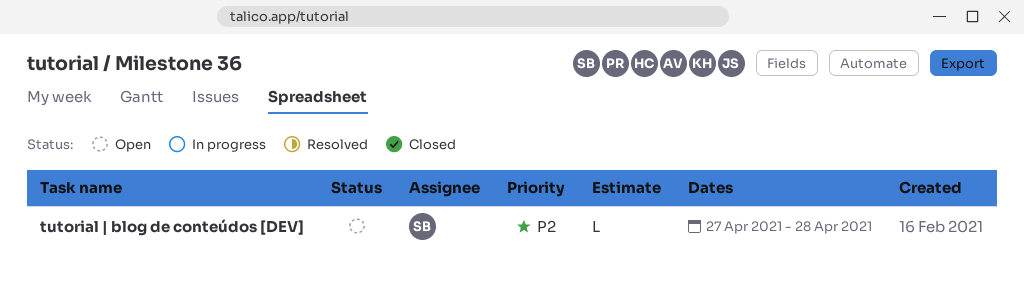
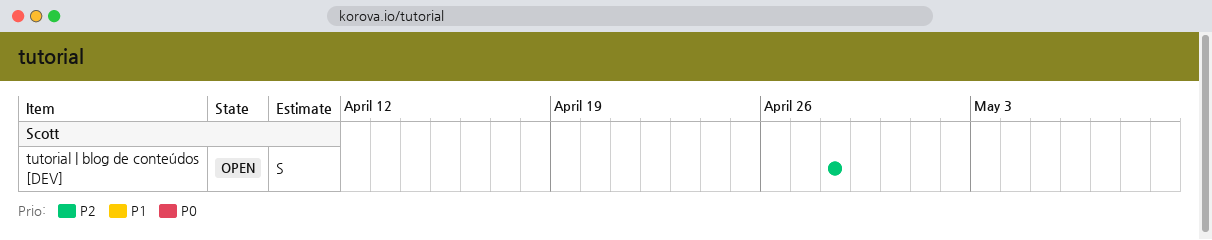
tutorial | blog de conteúdos [DEV], estimate: L -> S
tutorial | blog de conteúdos [DEV], start: Apr 27 -> Apr 28

